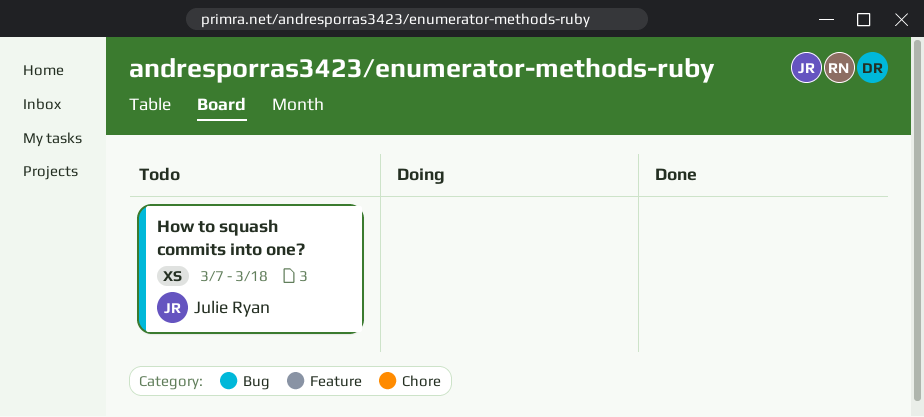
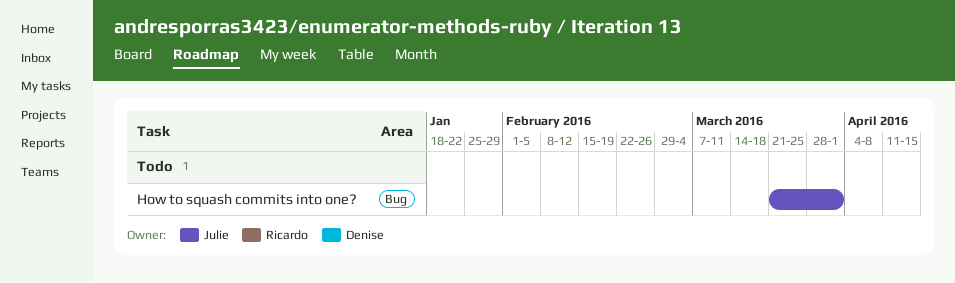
How to squash commits into one?, start: Mar 7 -> Mar 21
How to squash commits into one?, due: Mar 18 -> Apr 1

